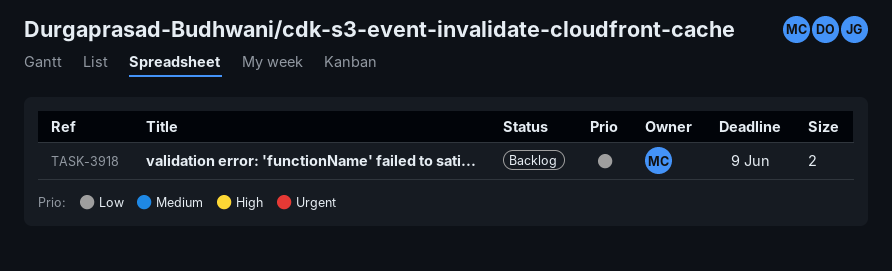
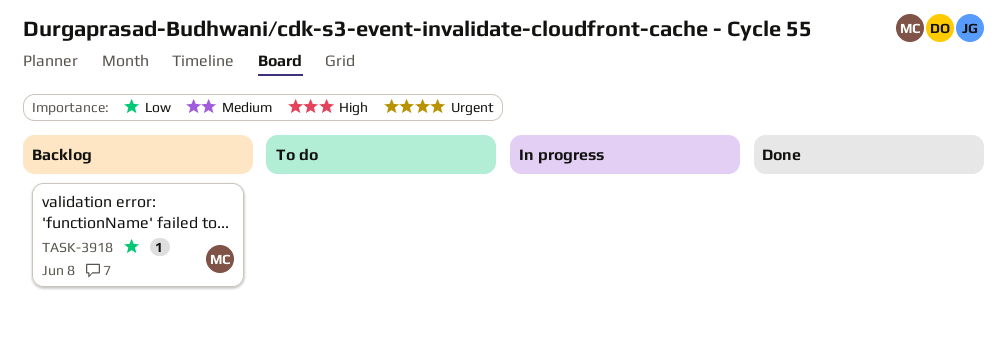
TASK-3918, estimate: 2 -> 1
TASK-3918, due: Jun 9 -> Jun 8

